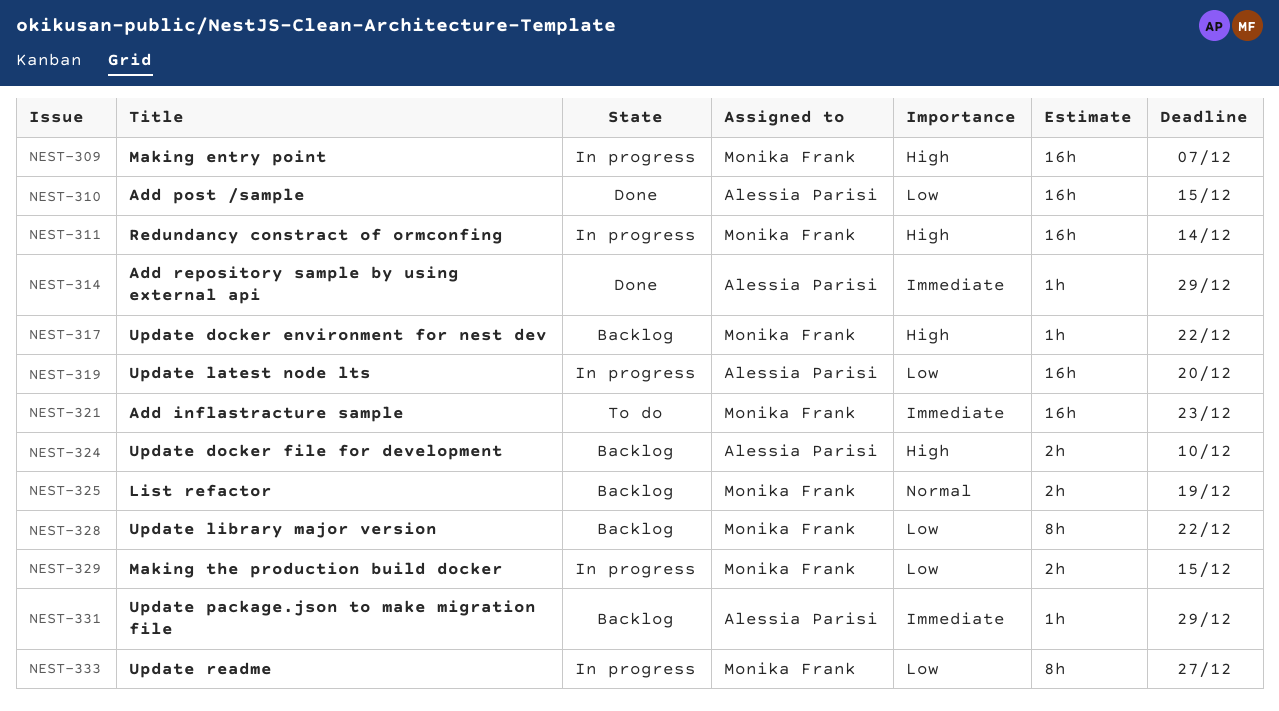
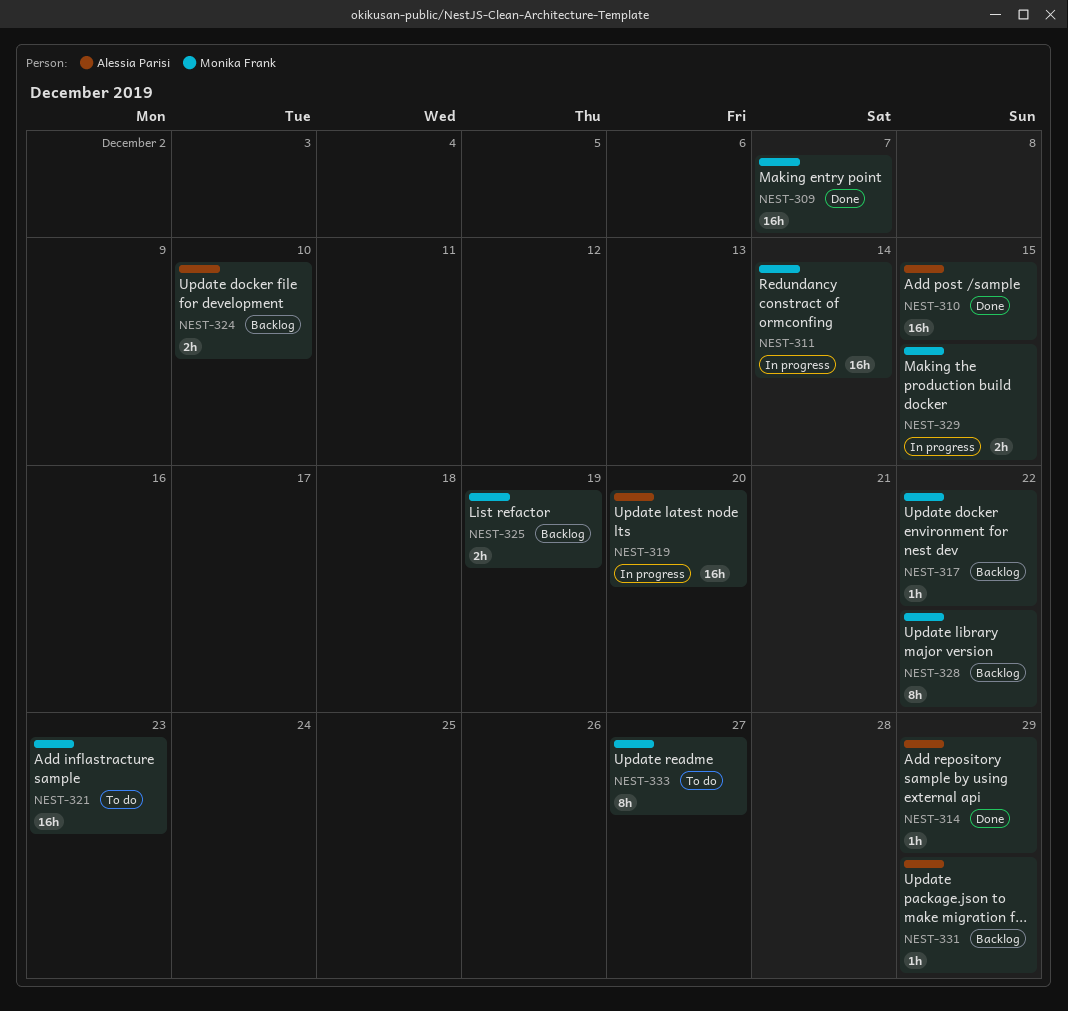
NEST-309, status: In progress -> Done
NEST-333, status: In progress -> To do

